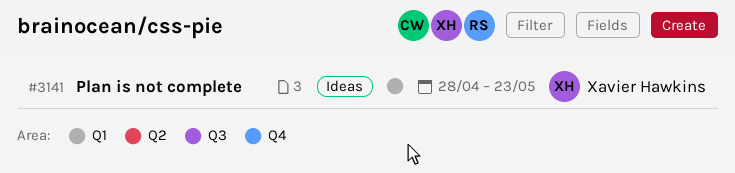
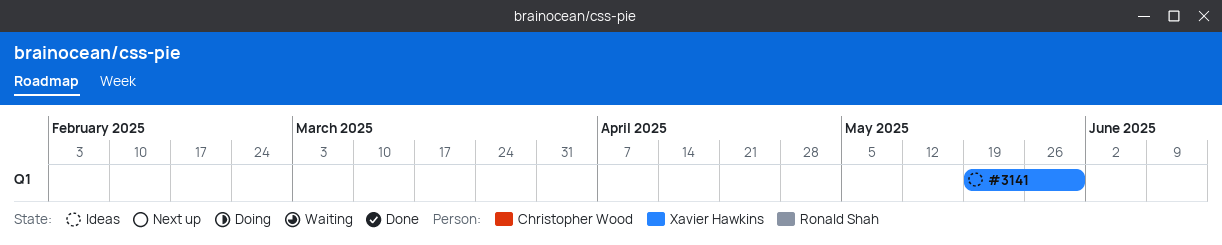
#3141, start: Apr 28 -> May 19
#3141, due: May 23 -> May 30

